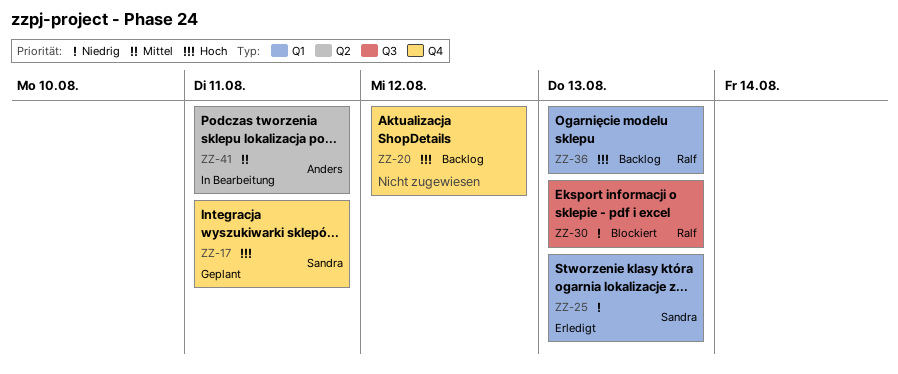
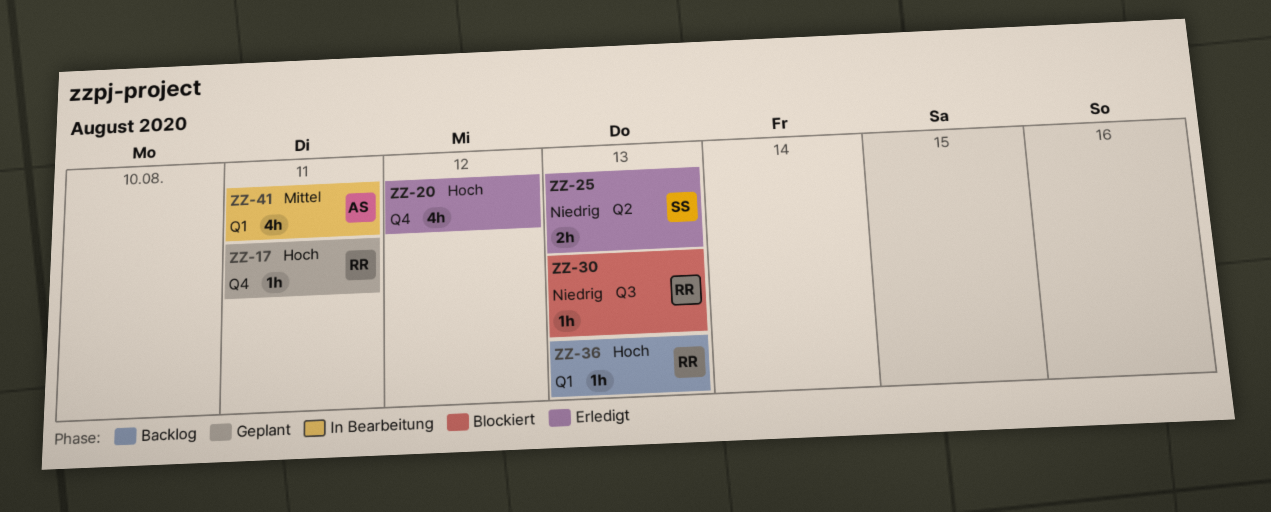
ZZ-17, owner: Sandra -> Ralf
ZZ-20, status: Backlog -> Erledigt
ZZ-25, label: Q1 -> Q2
ZZ-41, label: Q2 -> Q1

